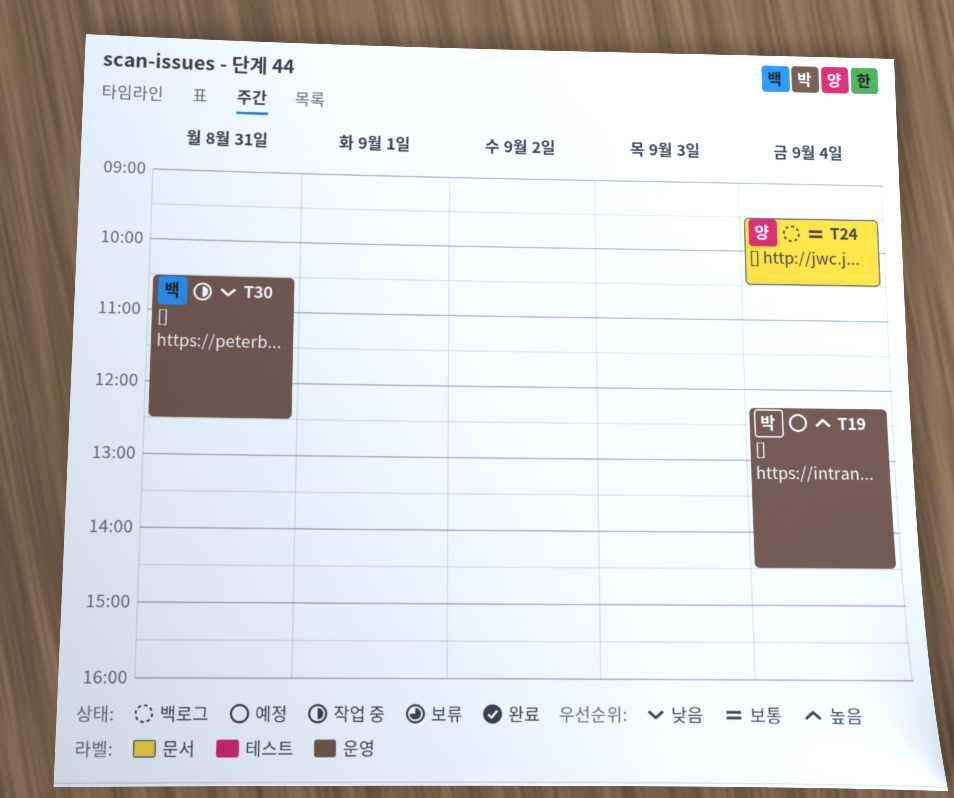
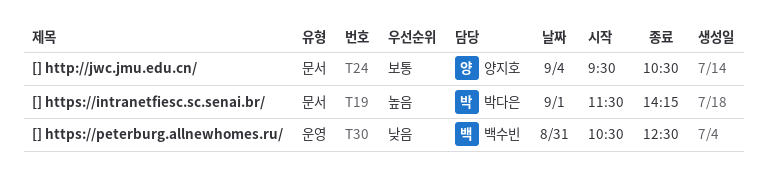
T19, label: 운영 -> 문서
T19, day: Sep 4 -> Sep 1
T19, begins: 12:15 -> 11:30
T19, ends: 14:30 -> 14:15

